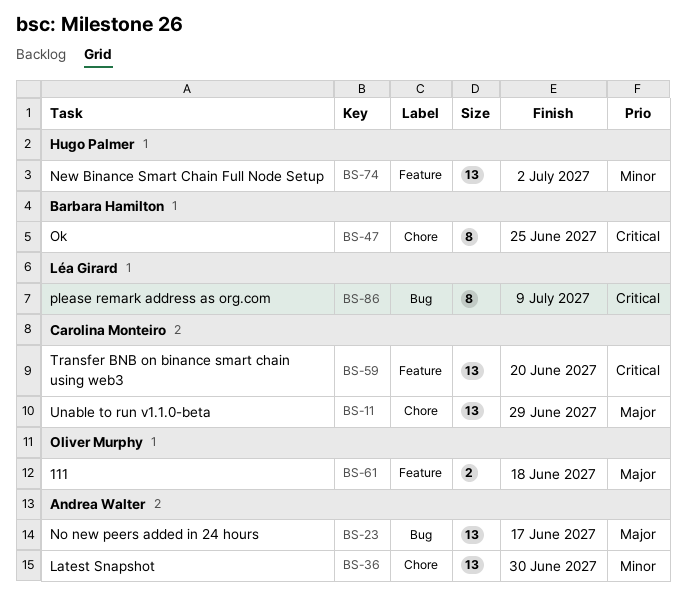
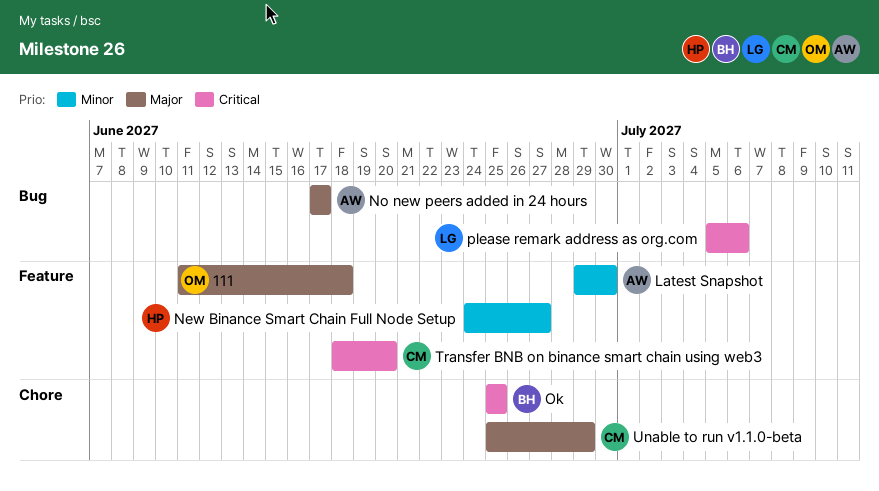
Latest Snapshot, label: Chore -> Feature
New Binance Smart Chain Full Node Setup, due: Jul 2 -> Jun 27
please remark address as org.com, due: Jul 9 -> Jul 6

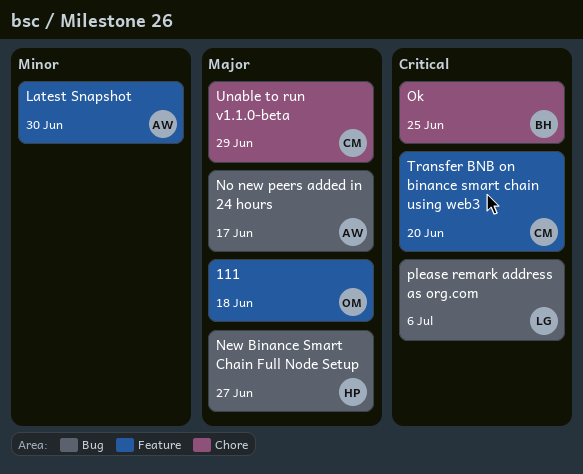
New Binance Smart Chain Full Node Setup, priority: Minor -> Major
New Binance Smart Chain Full Node Setup, label: Feature -> Bug

